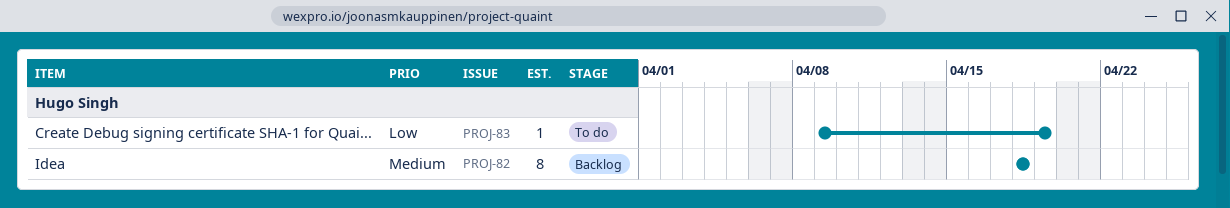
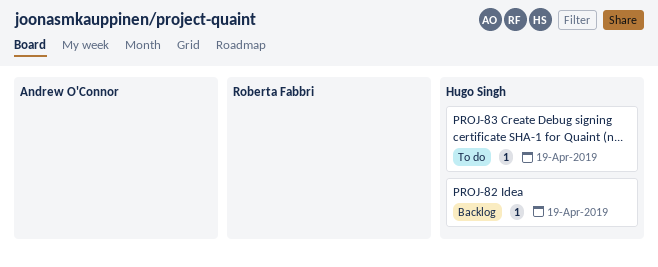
PROJ-82, estimate: 8 -> 1
PROJ-82, due: Apr 18 -> Apr 19

